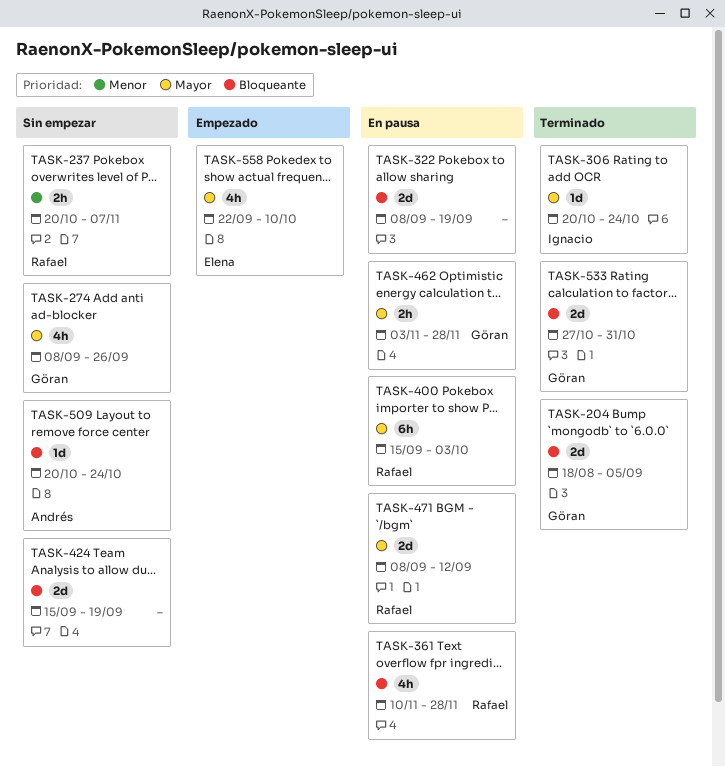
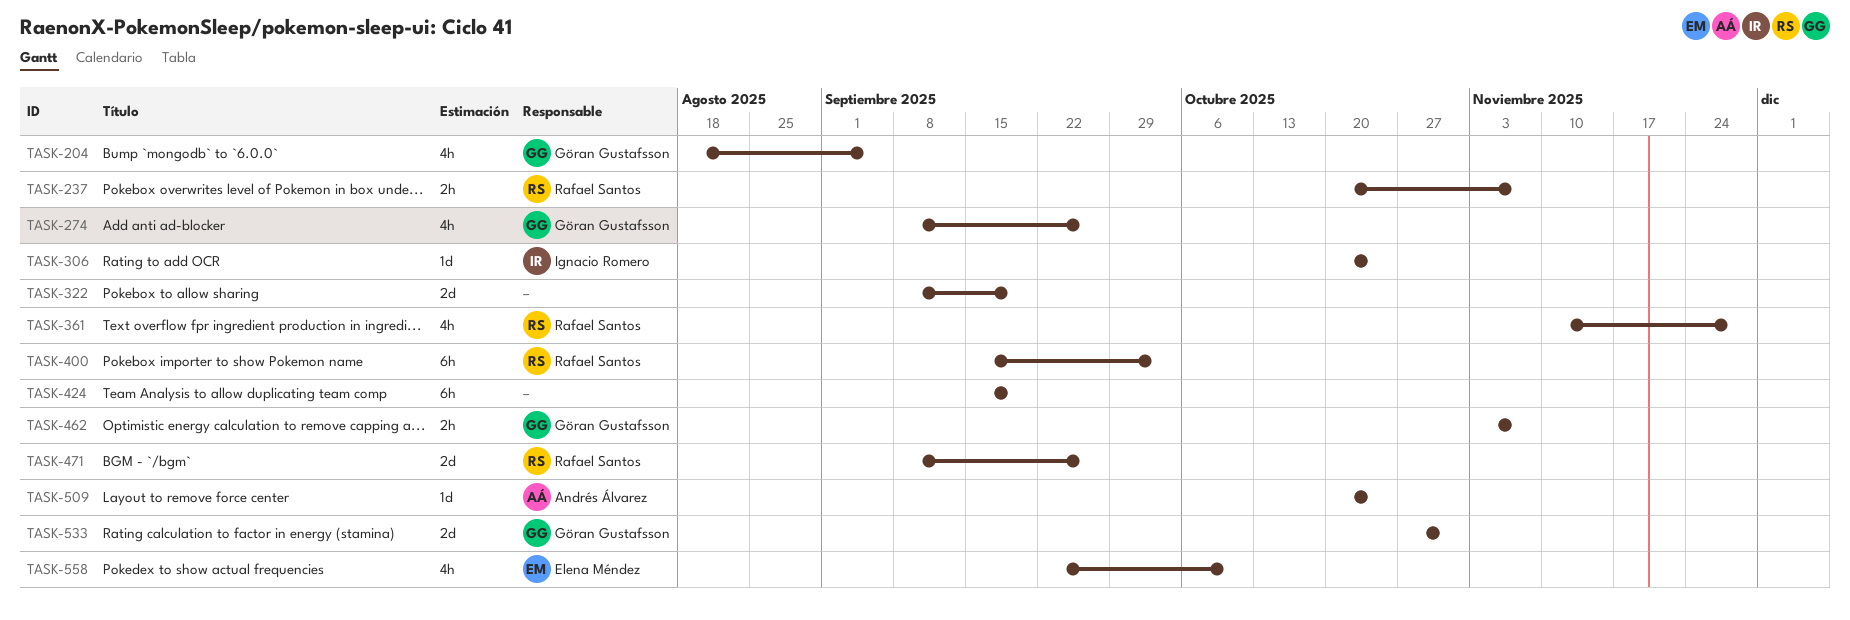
TASK-204, estimate: 2d -> 4h
TASK-424, estimate: 2d -> 6h
TASK-462, due: Nov 28 -> Nov 7
TASK-471, due: Sep 12 -> Sep 26

